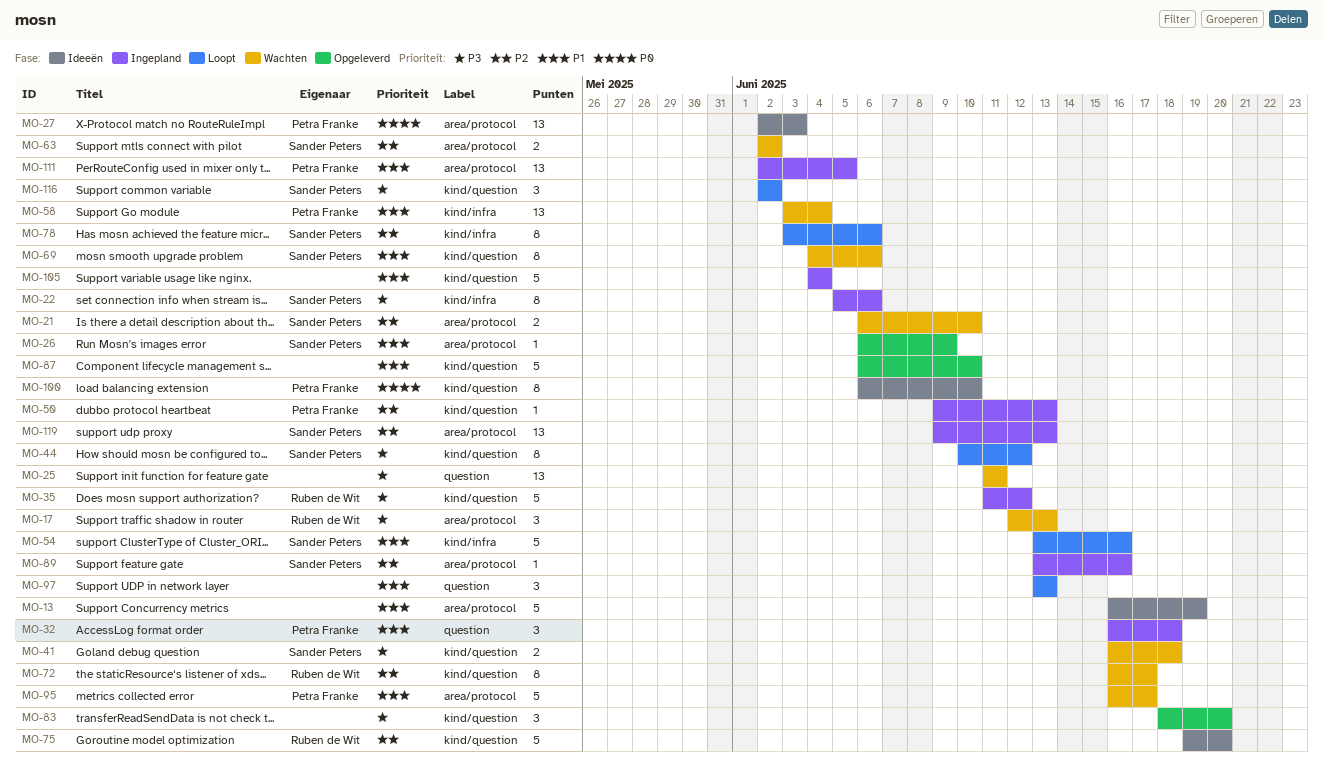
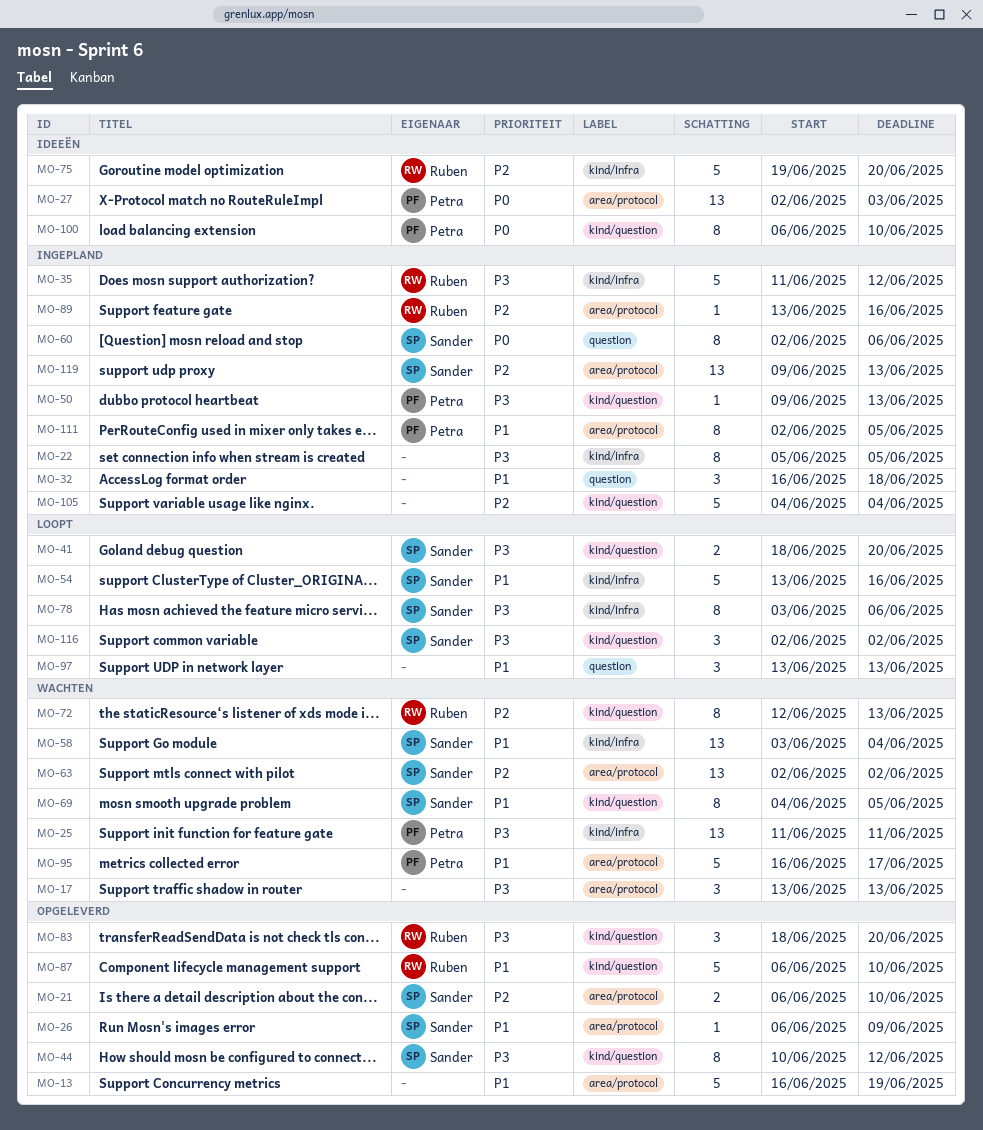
MO-13, status: Ideeën -> Opgeleverd
MO-17, owner: Ruben de Wit -> none
MO-17, start: Jun 12 -> Jun 13
MO-21, status: Wachten -> Opgeleverd
MO-22, owner: Sander Peters -> none
MO-22, due: Jun 6 -> Jun 5
MO-25, owner: none -> Petra Franke
MO-25, label: question -> kind/infra
MO-32, owner: Petra Franke -> none
MO-35, label: kind/question -> kind/infra
MO-41, status: Wachten -> Loopt
MO-41, start: Jun 16 -> Jun 18
MO-41, due: Jun 18 -> Jun 20
MO-44, status: Loopt -> Opgeleverd
MO-50, priority: P2 -> P3
MO-58, owner: Petra Franke -> Sander Peters
MO-60: none -> present
MO-63, estimate: 2 -> 13
MO-69, due: Jun 6 -> Jun 5
MO-72, start: Jun 16 -> Jun 12
MO-72, due: Jun 17 -> Jun 13
MO-75, label: kind/question -> kind/infra
MO-78, priority: P2 -> P3
MO-83, owner: none -> Ruben de Wit
MO-87, owner: none -> Ruben de Wit
MO-89, owner: Sander Peters -> Ruben de Wit
MO-105, priority: P1 -> P2
MO-111, estimate: 13 -> 8

